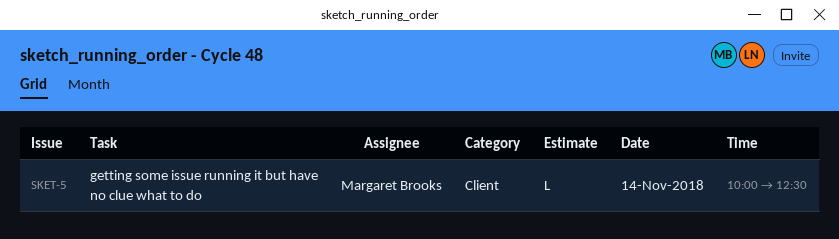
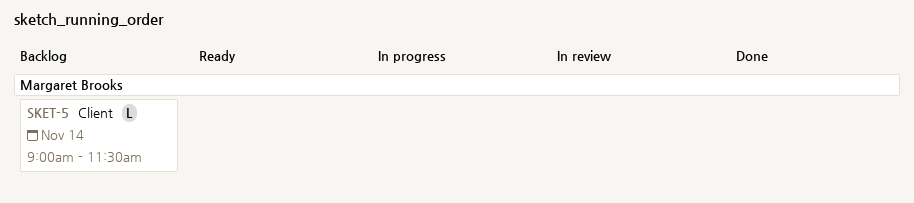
SKET-5, begins: 10:00 -> 09:00
SKET-5, ends: 12:30 -> 11:30

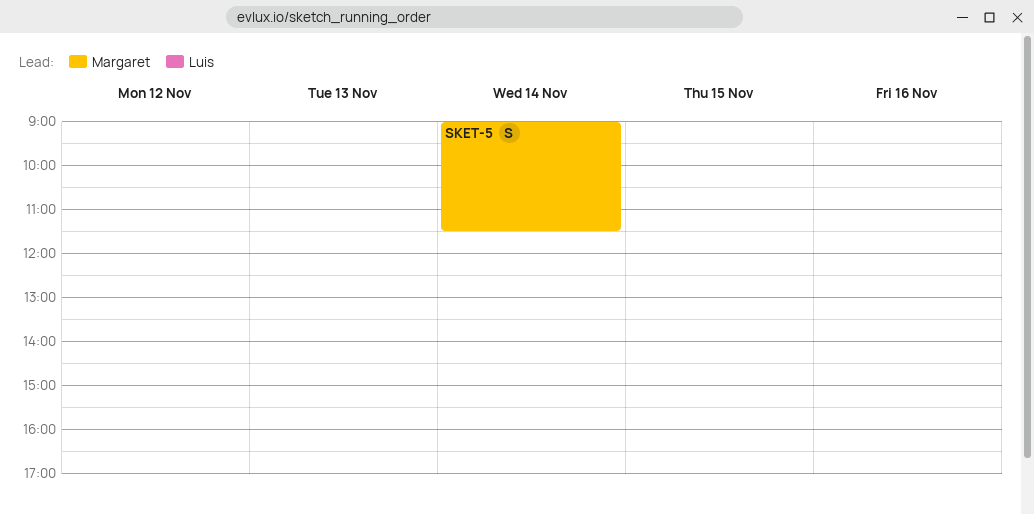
SKET-5, estimate: L -> S

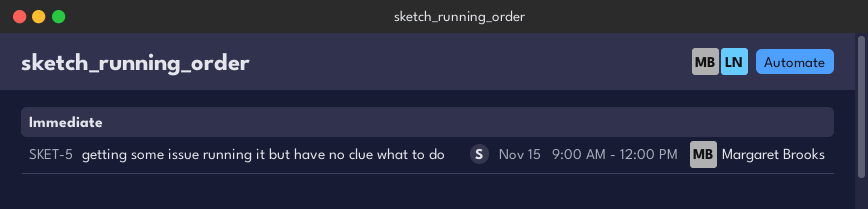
SKET-5, day: Nov 14 -> Nov 15
SKET-5, ends: 11:30 -> 12:00

